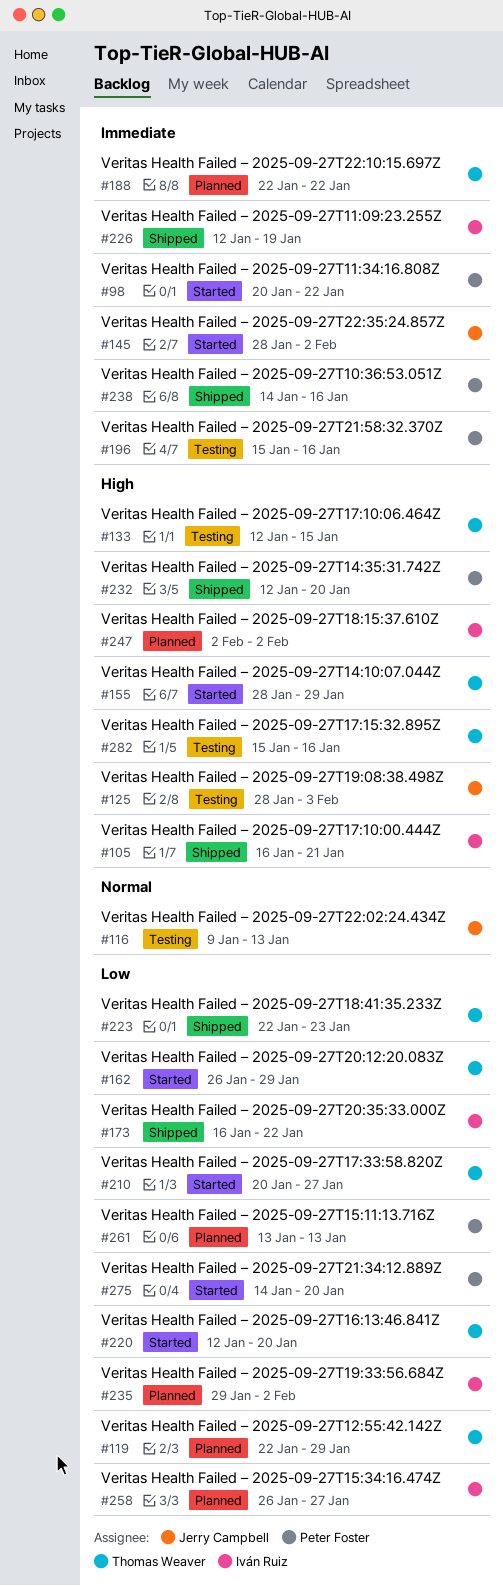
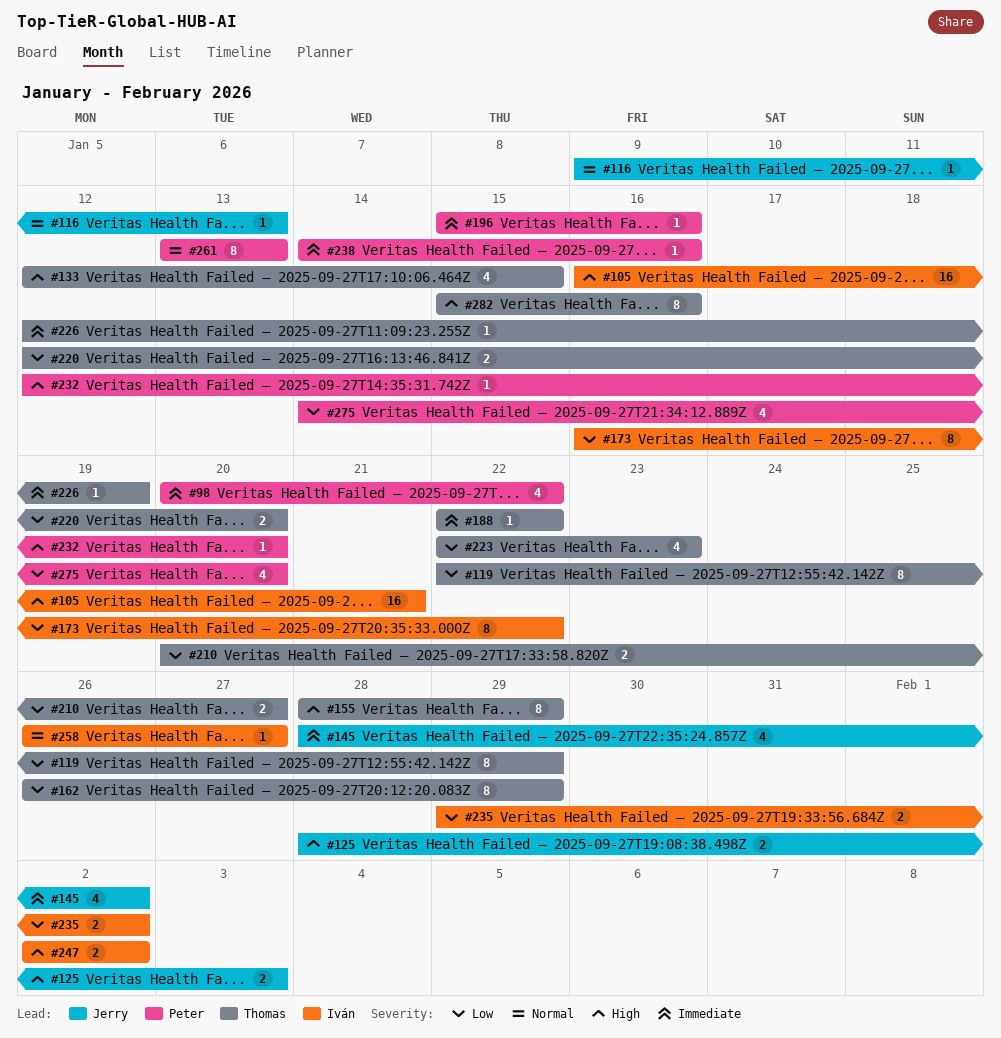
#226, owner: Iván Ruiz -> Thomas Weaver
#258, priority: Low -> Normal
#261, priority: Low -> Normal

